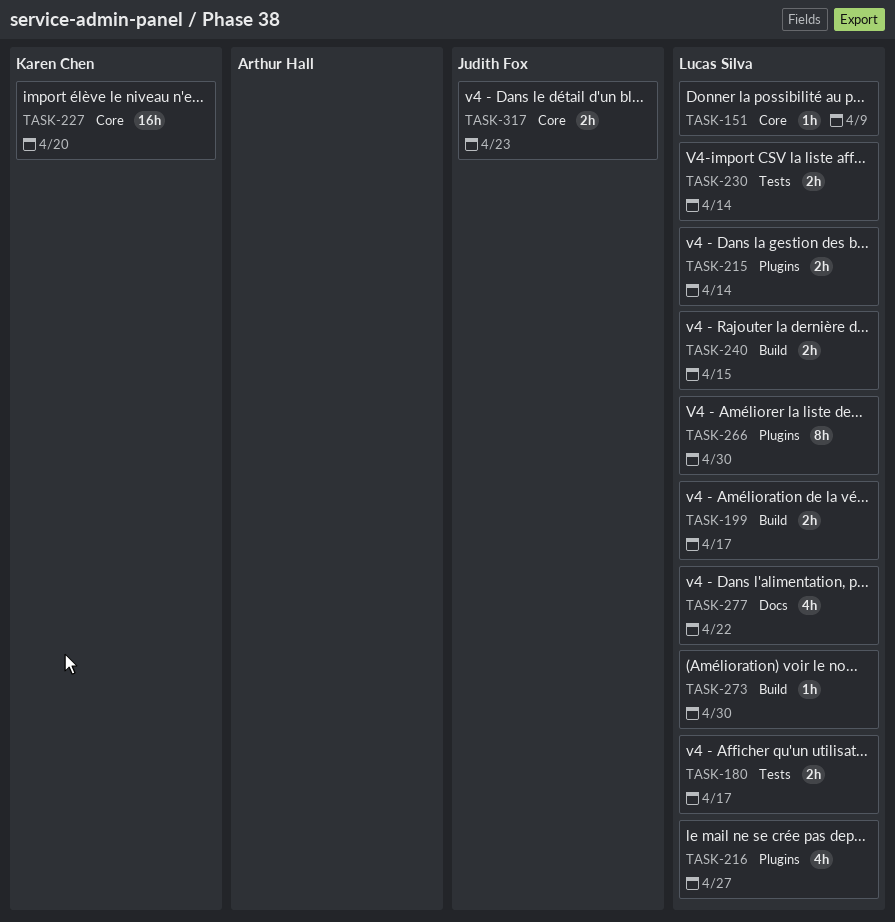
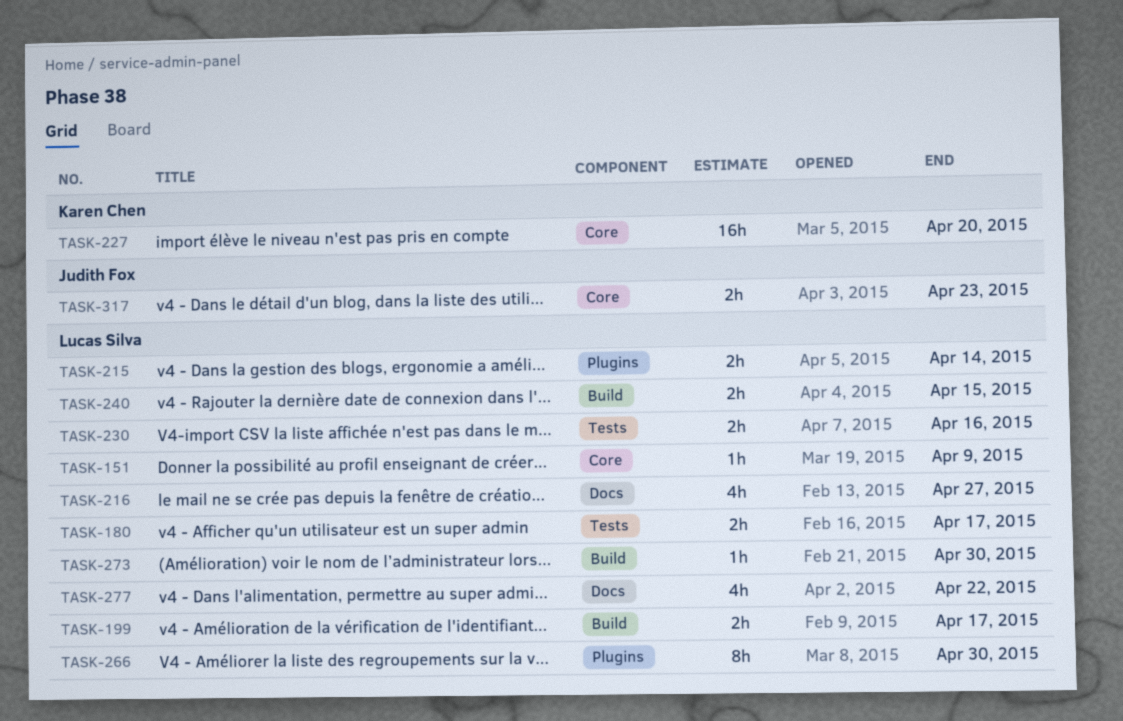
TASK-216, label: Plugins -> Docs
TASK-230, due: Apr 14 -> Apr 16

